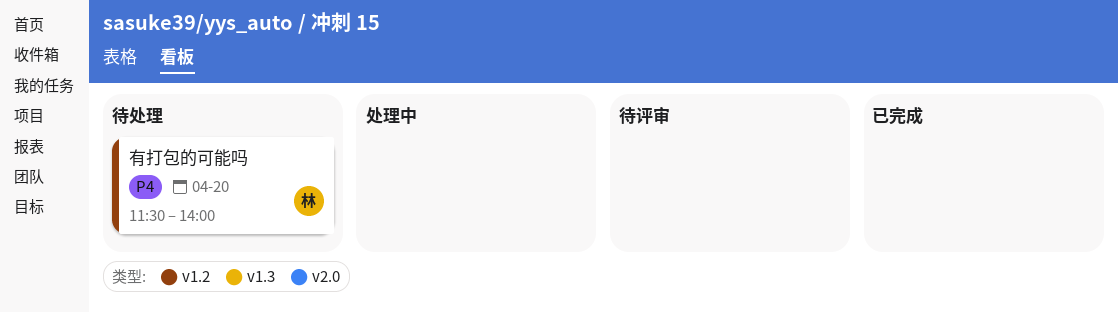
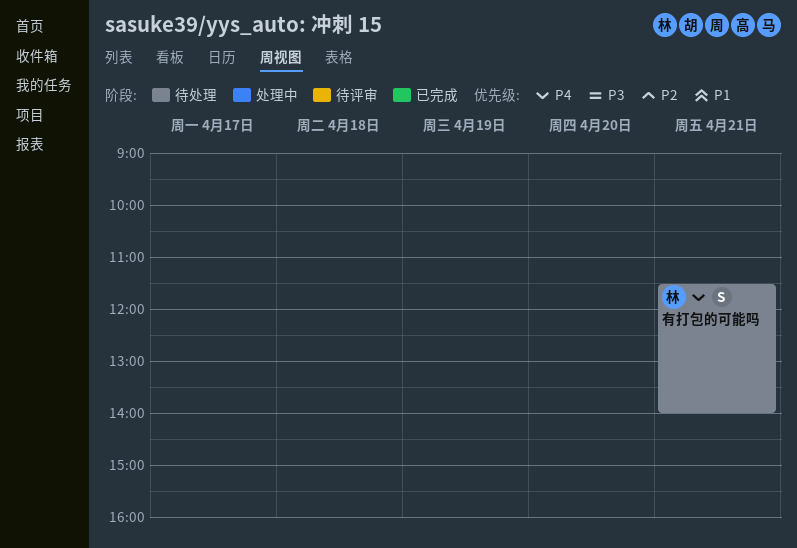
有打包的可能吗, day: Apr 20 -> Apr 21

